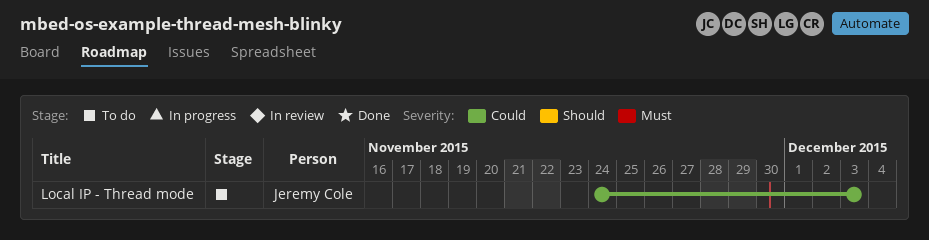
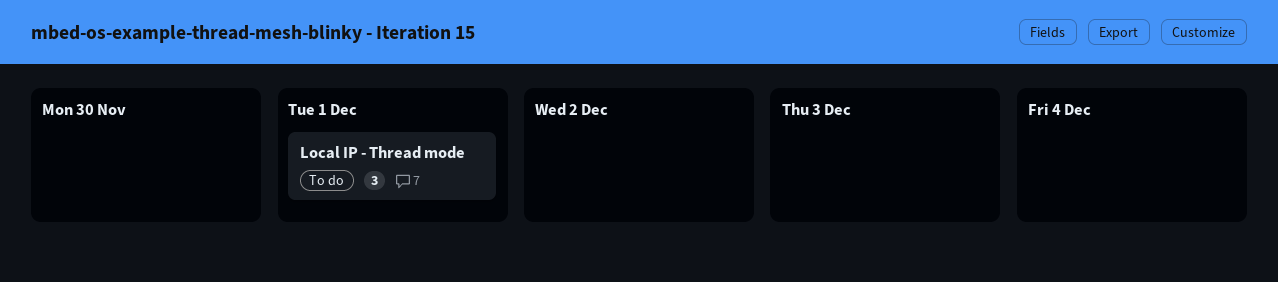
Local IP - Thread mode, due: Dec 3 -> Dec 1

